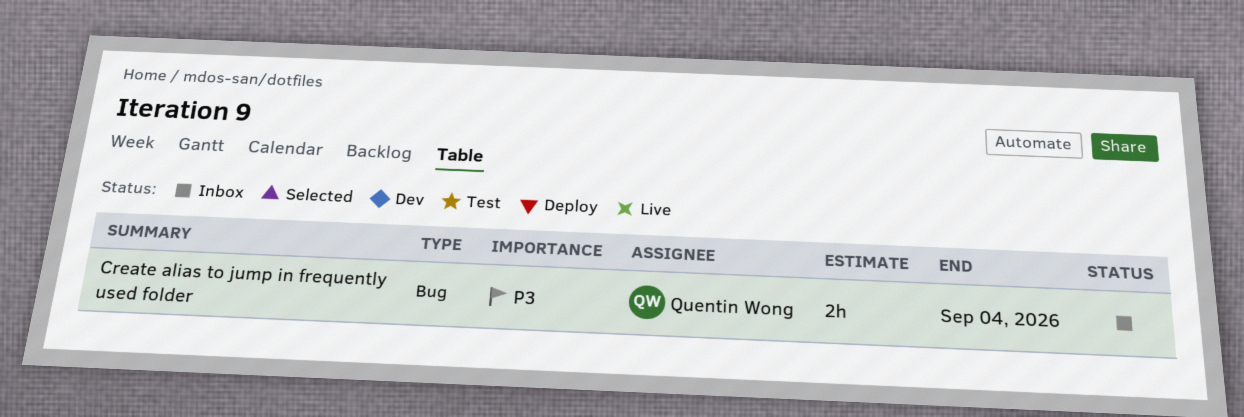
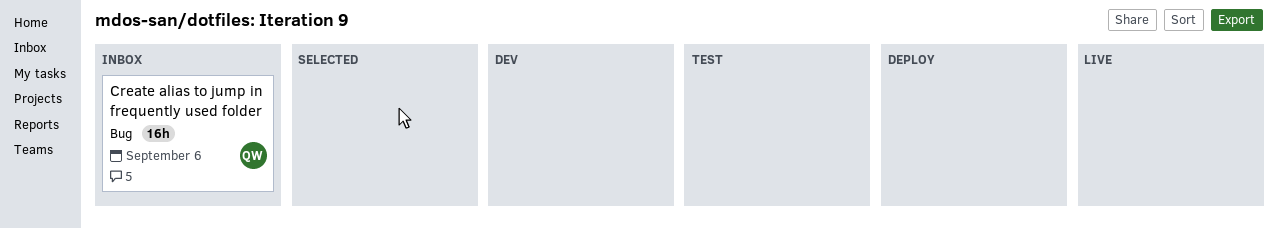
Create alias to jump in frequently used folder, estimate: 2h -> 16h
Create alias to jump in frequently used folder, due: Sep 4 -> Sep 6

